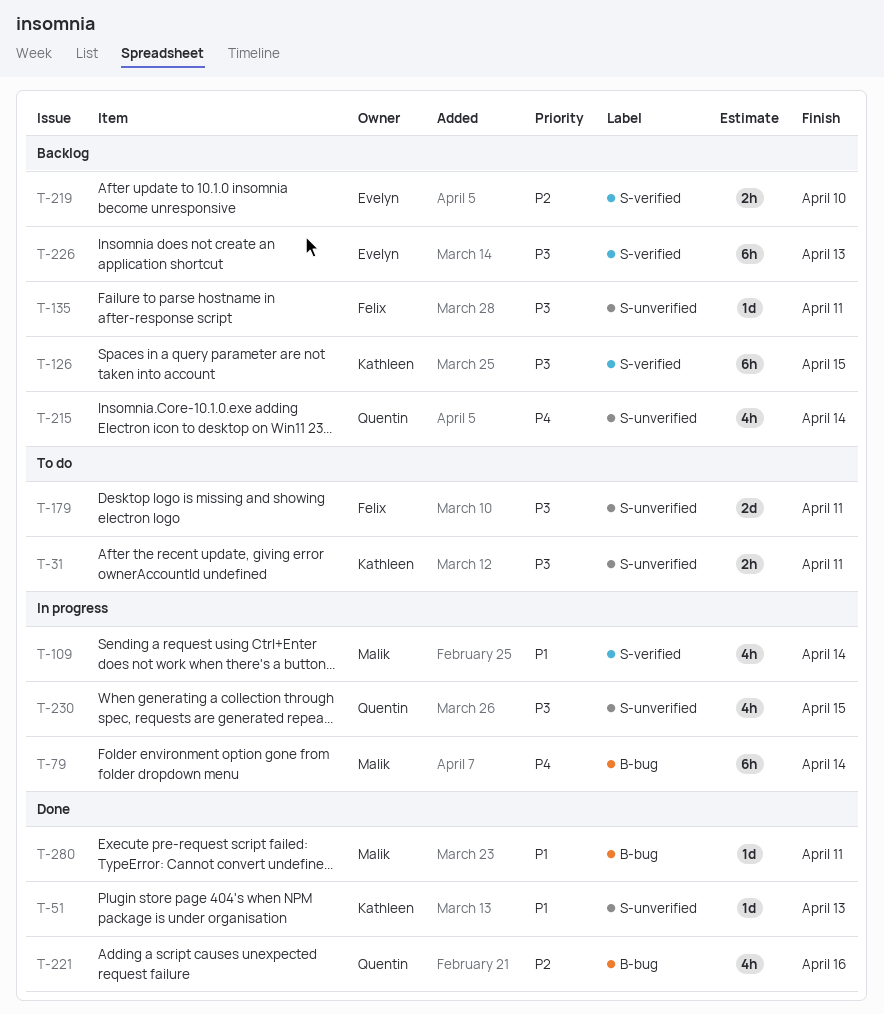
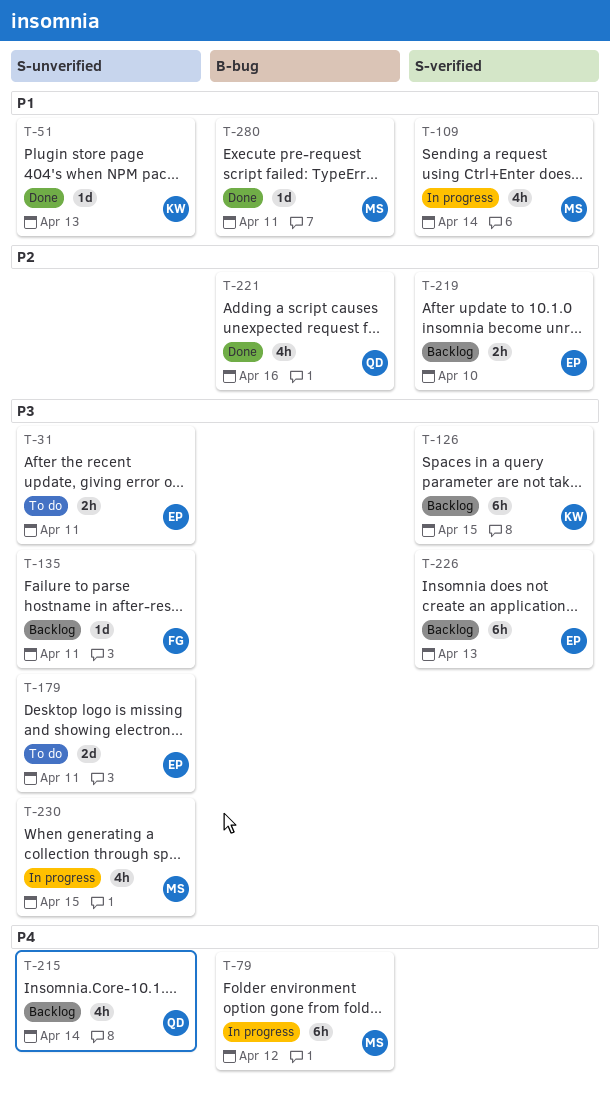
T-31, owner: Kathleen -> Evelyn
T-79, due: Apr 14 -> Apr 12
T-179, owner: Felix -> Evelyn
T-230, owner: Quentin -> Malik

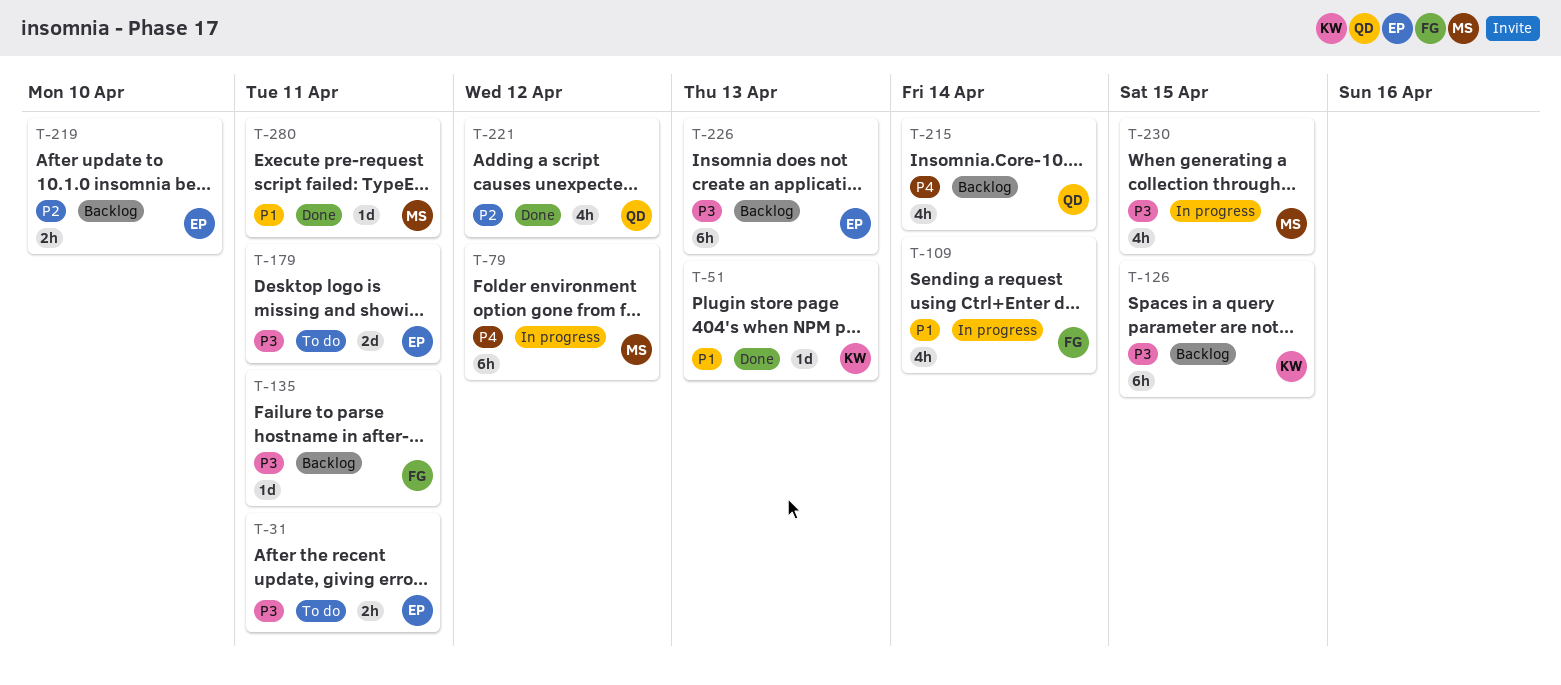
T-109, owner: MS -> FG
T-221, due: Apr 16 -> Apr 12

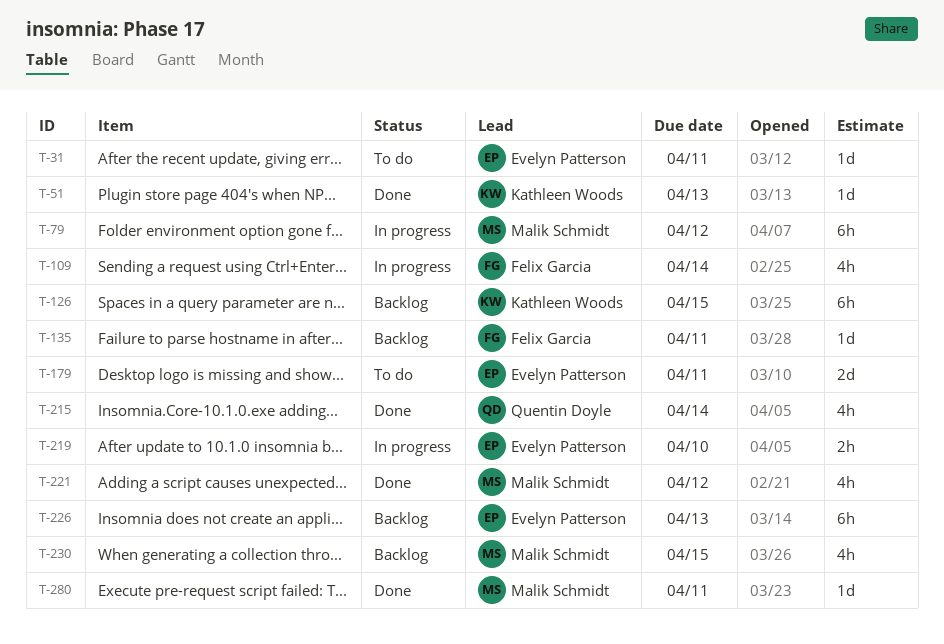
T-31, estimate: 2h -> 1d
T-215, status: Backlog -> Done
T-219, status: Backlog -> In progress
T-221, owner: Quentin Doyle -> Malik Schmidt
T-230, status: In progress -> Backlog

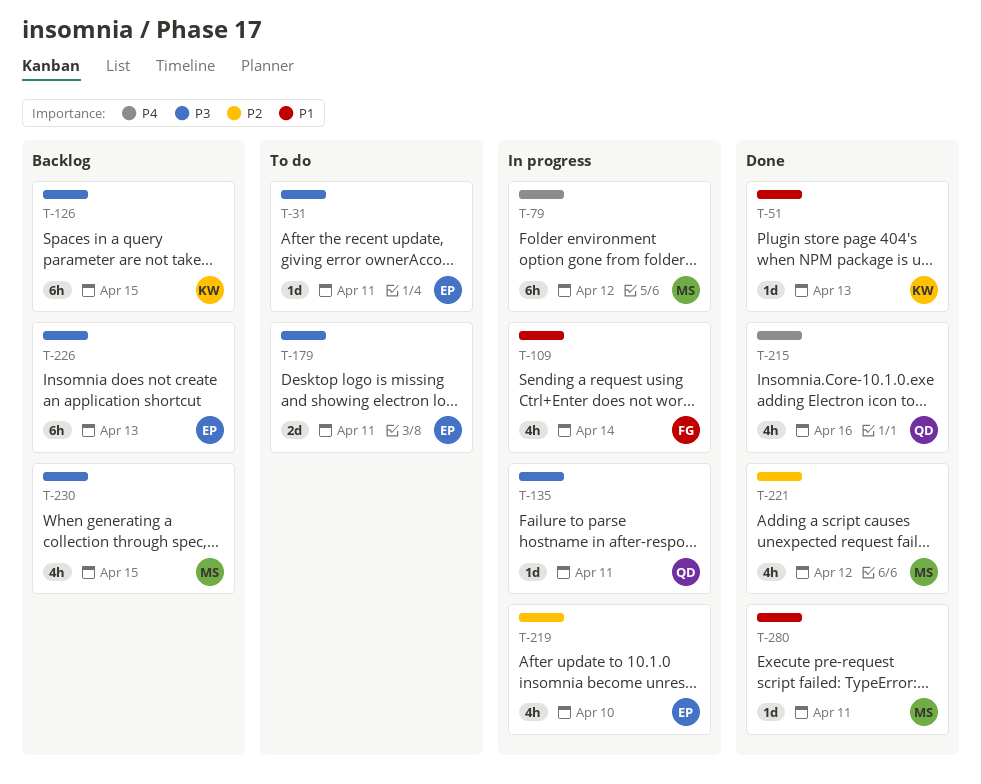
T-135, status: Backlog -> In progress
T-135, owner: Felix Garcia -> Quentin Doyle
T-215, due: Apr 14 -> Apr 16
T-219, estimate: 2h -> 4h

